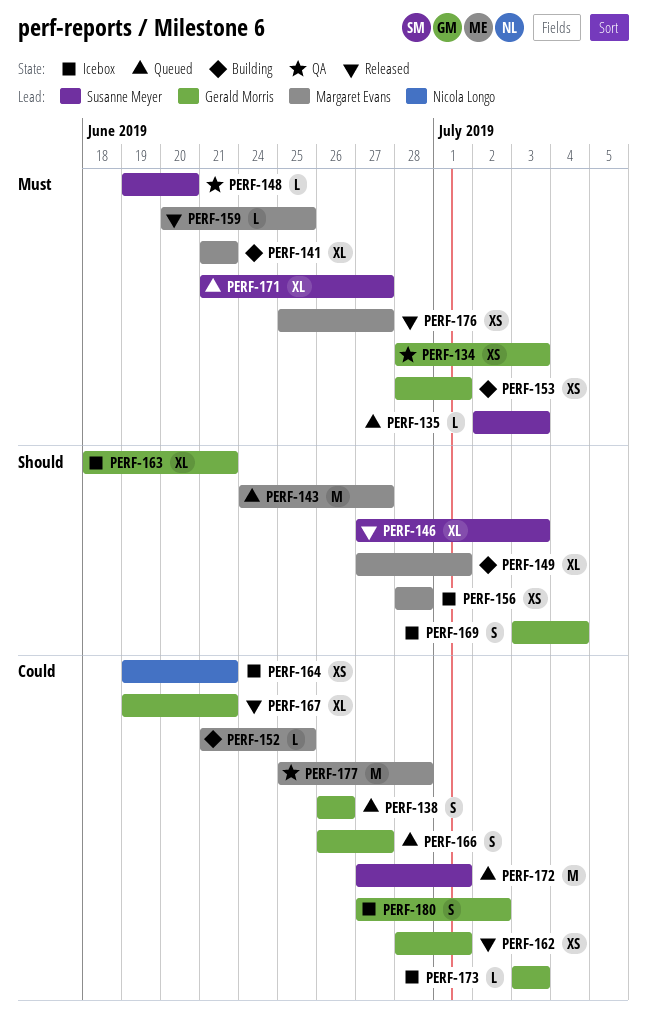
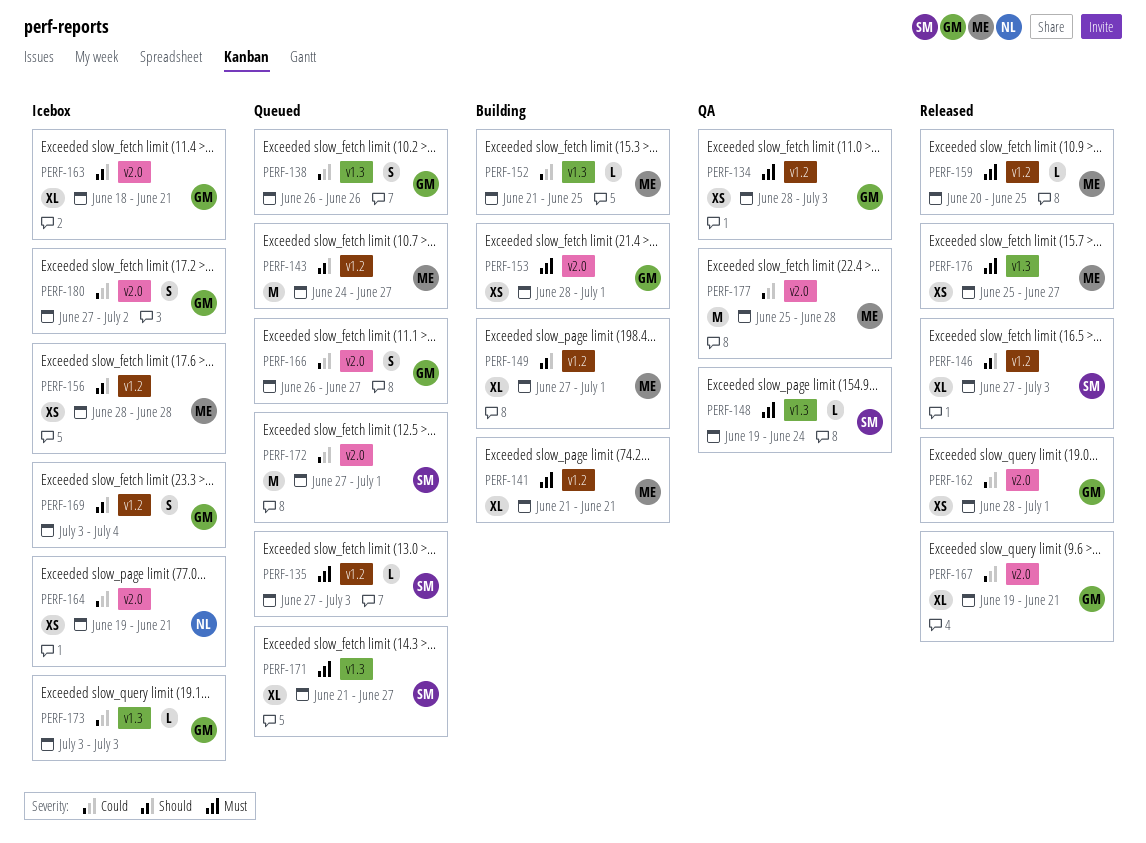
PERF-135, start: Jul 2 -> Jun 27
PERF-148, due: Jun 20 -> Jun 24

